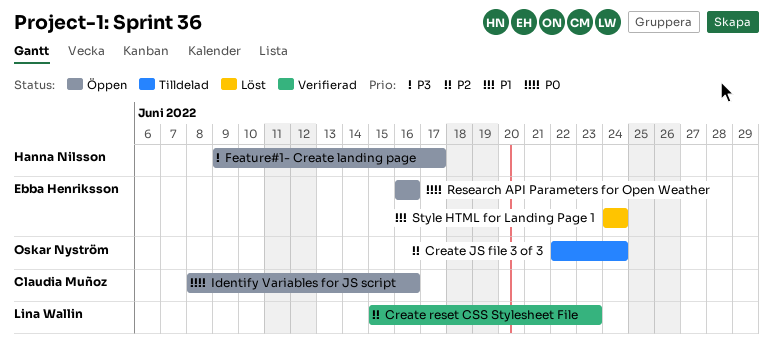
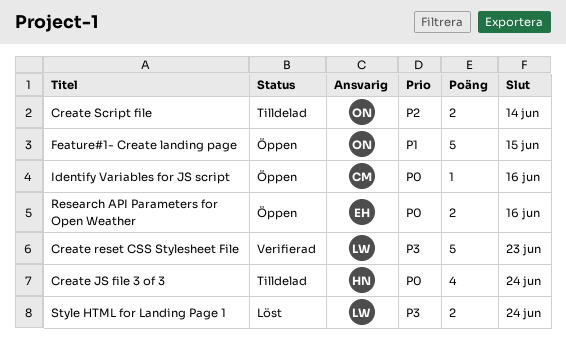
Create JS file 3 of 3, owner: Oskar Nyström -> Hanna Nilsson
Create JS file 3 of 3, priority: P2 -> P0
Create reset CSS Stylesheet File, priority: P2 -> P3
Create Script file: none -> present
Feature#1- Create landing page, owner: Hanna Nilsson -> Oskar Nyström
Feature#1- Create landing page, priority: P3 -> P1
Feature#1- Create landing page, due: Jun 17 -> Jun 15
Style HTML for Landing Page 1, owner: Ebba Henriksson -> Lina Wallin
Style HTML for Landing Page 1, priority: P1 -> P3

